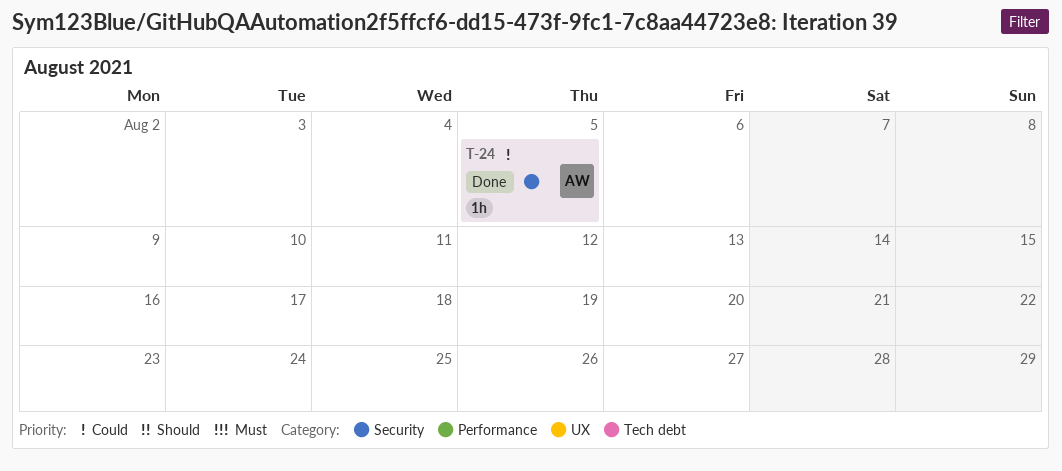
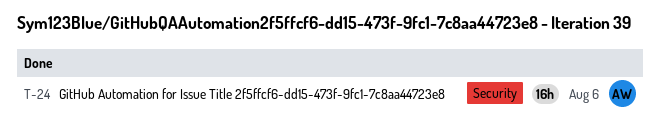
T-24, estimate: 1h -> 16h
T-24, due: Aug 5 -> Aug 6

